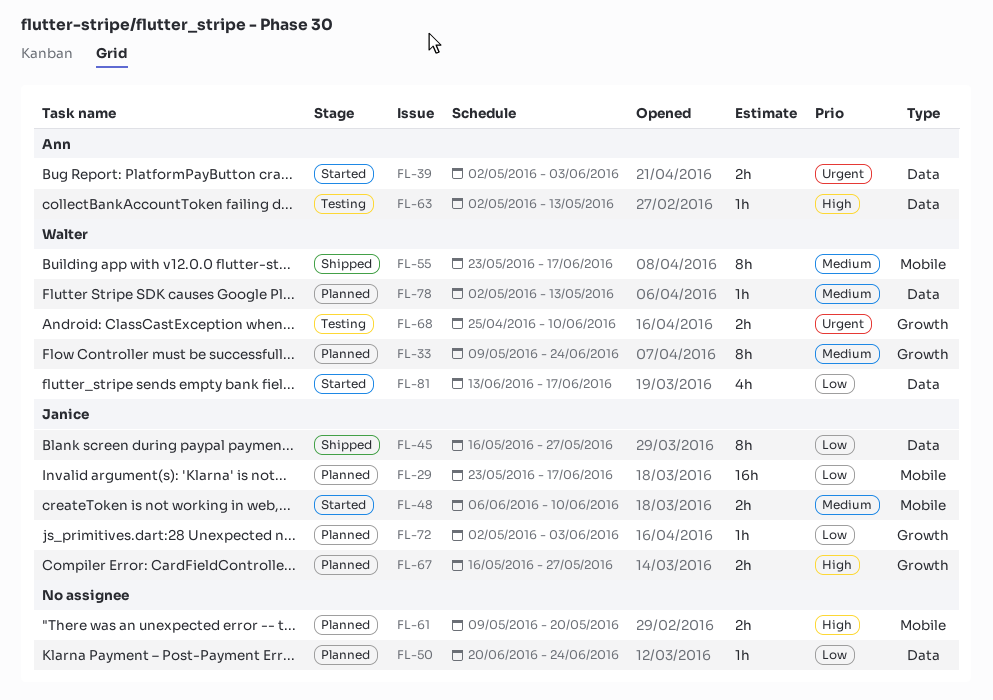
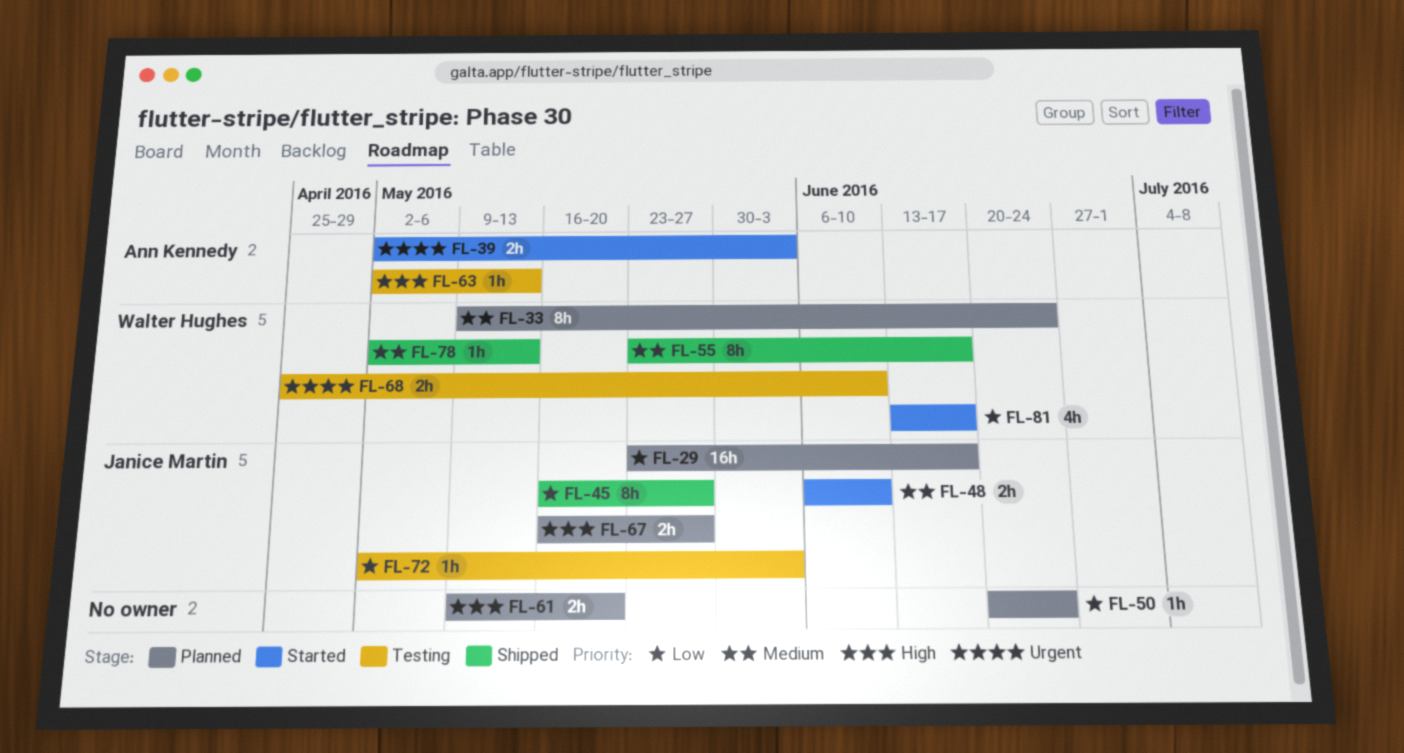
FL-72, status: Planned -> Testing
FL-78, status: Planned -> Shipped

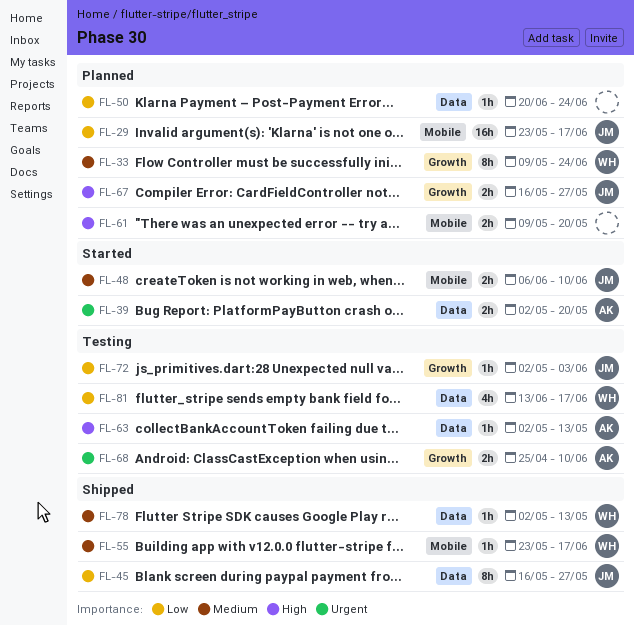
FL-39, due: Jun 3 -> May 20
FL-55, estimate: 8h -> 1h
FL-68, owner: Walter Hughes -> Ann Kennedy
FL-81, status: Started -> Testing

